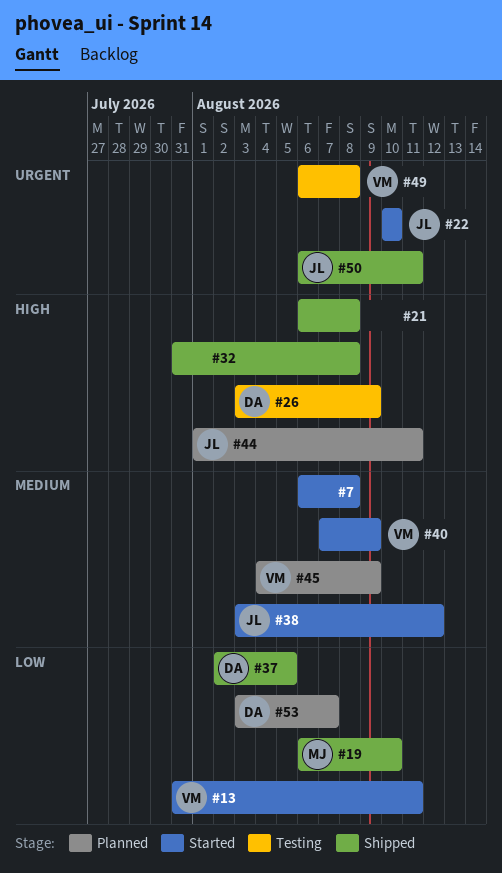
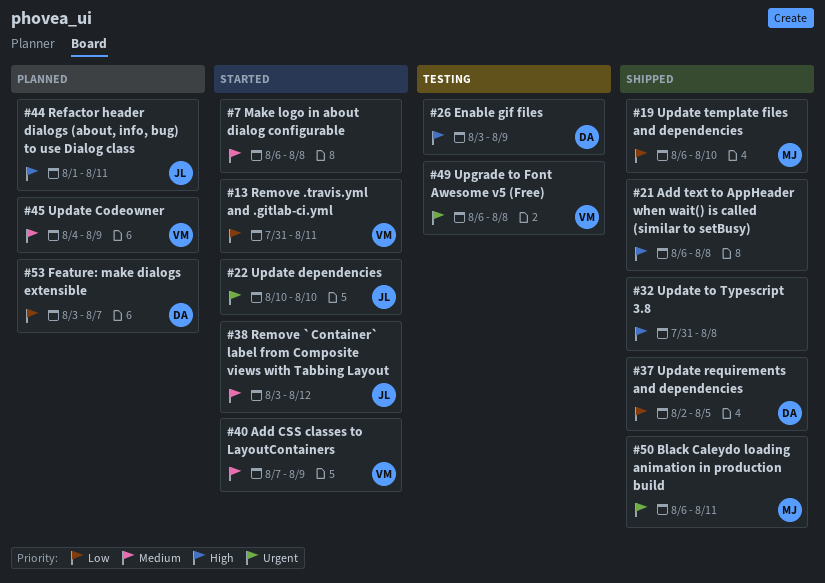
#50, owner: JL -> MJ

